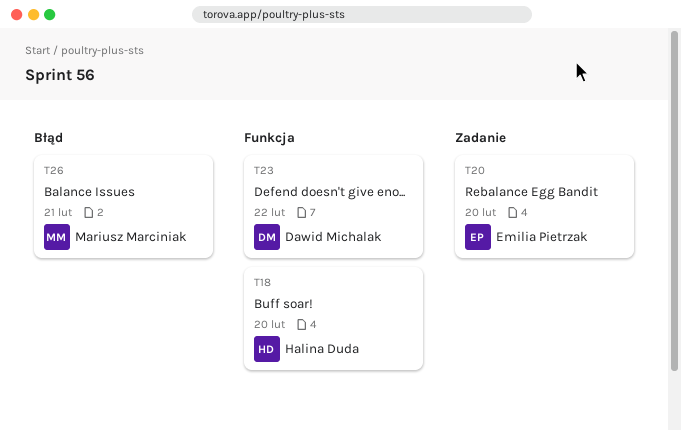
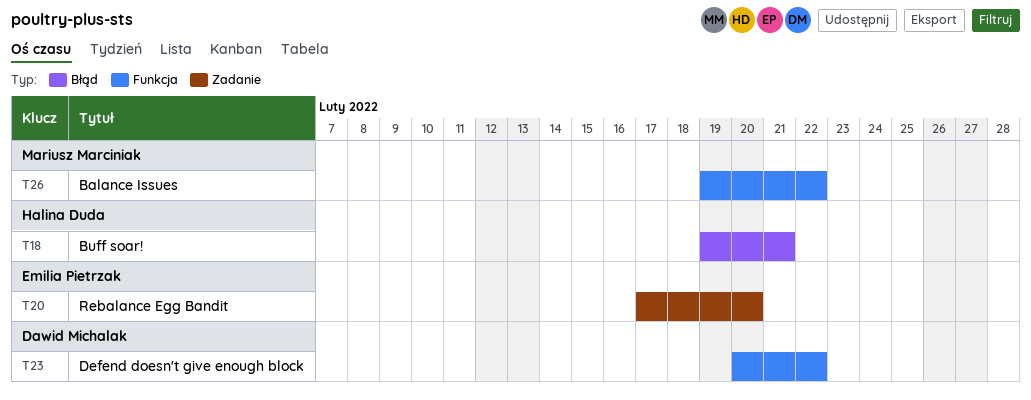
T18, label: Funkcja -> Błąd
T18, due: Feb 20 -> Feb 21
T26, label: Błąd -> Funkcja
T26, due: Feb 21 -> Feb 22

